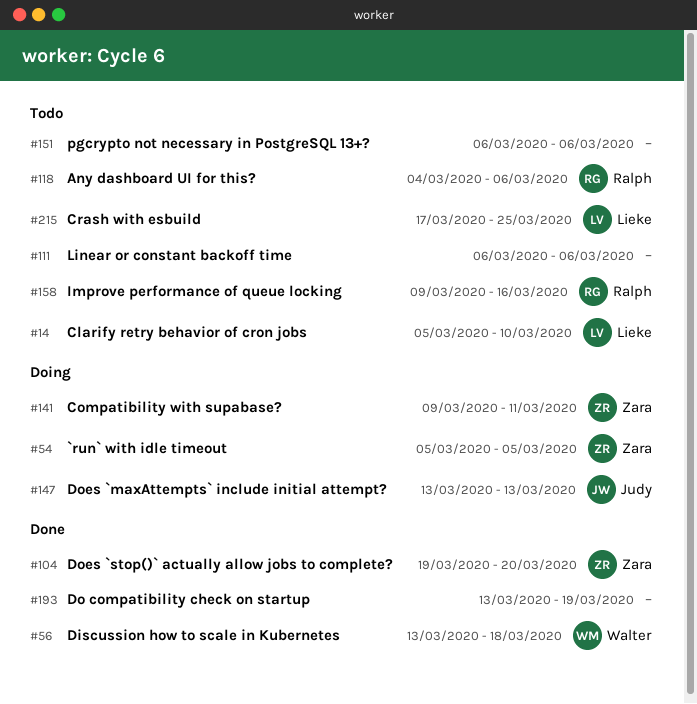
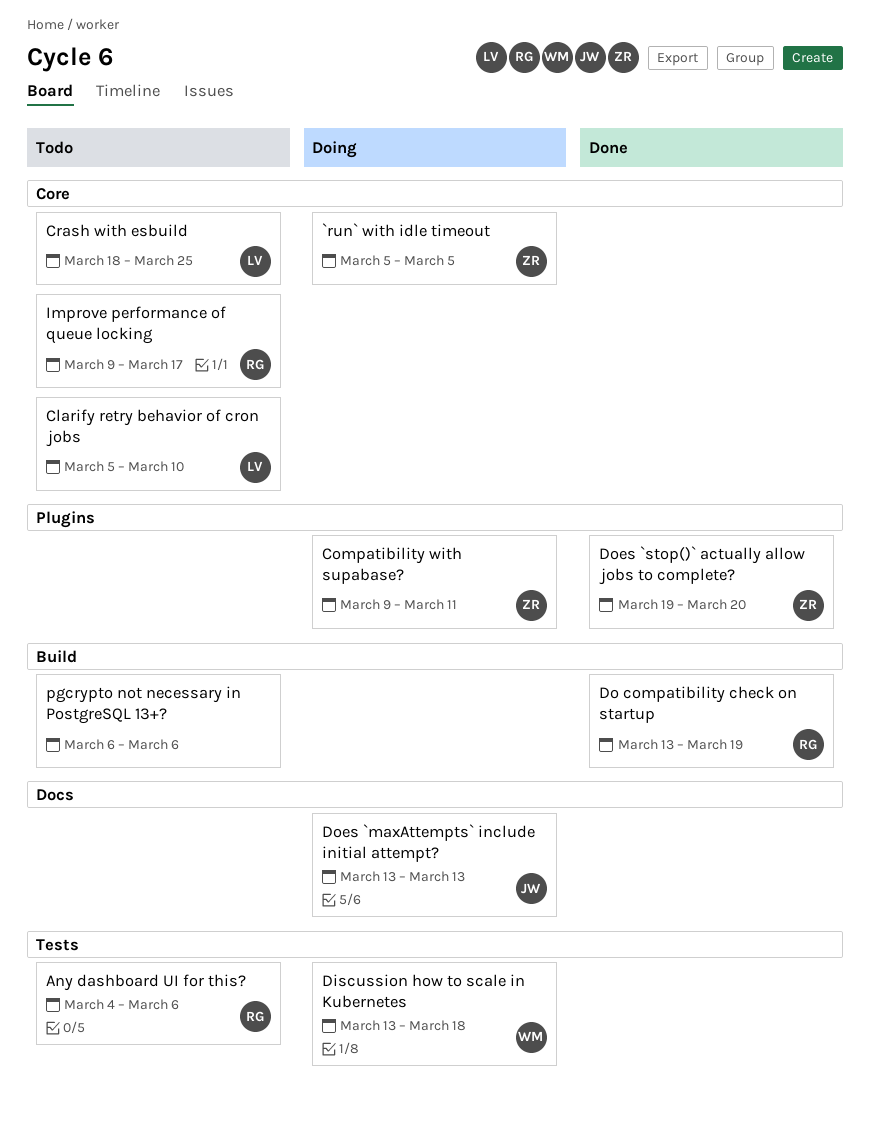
Crash with esbuild, start: Mar 17 -> Mar 18
Discussion how to scale in Kubernetes, status: Done -> Doing
Do compatibility check on startup, owner: none -> Ralph
Improve performance of queue locking, due: Mar 16 -> Mar 17
Linear or constant backoff time: present -> none

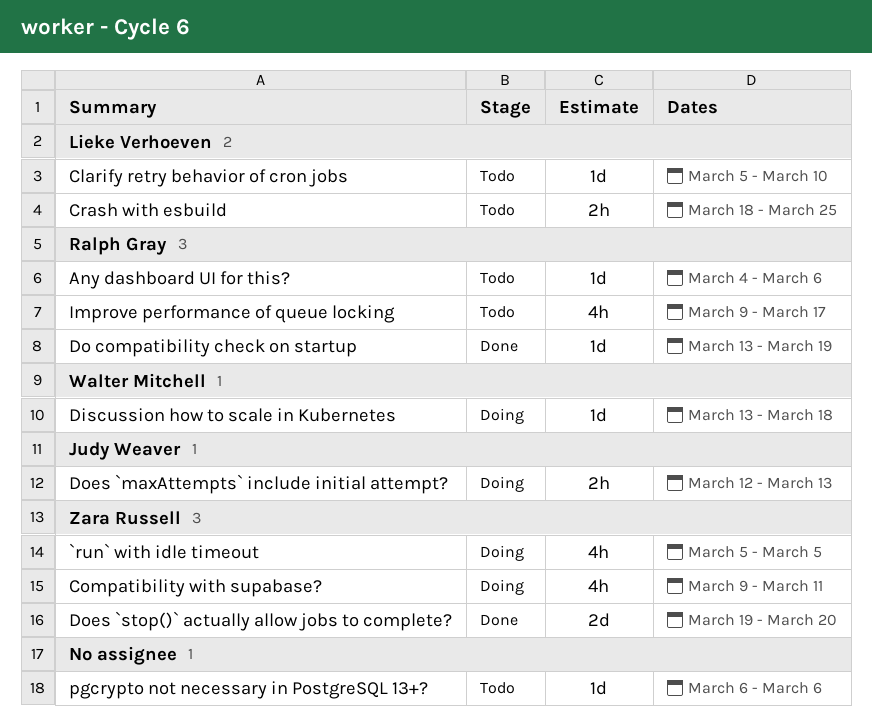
Does `maxAttempts` include initial attempt?, start: Mar 13 -> Mar 12

